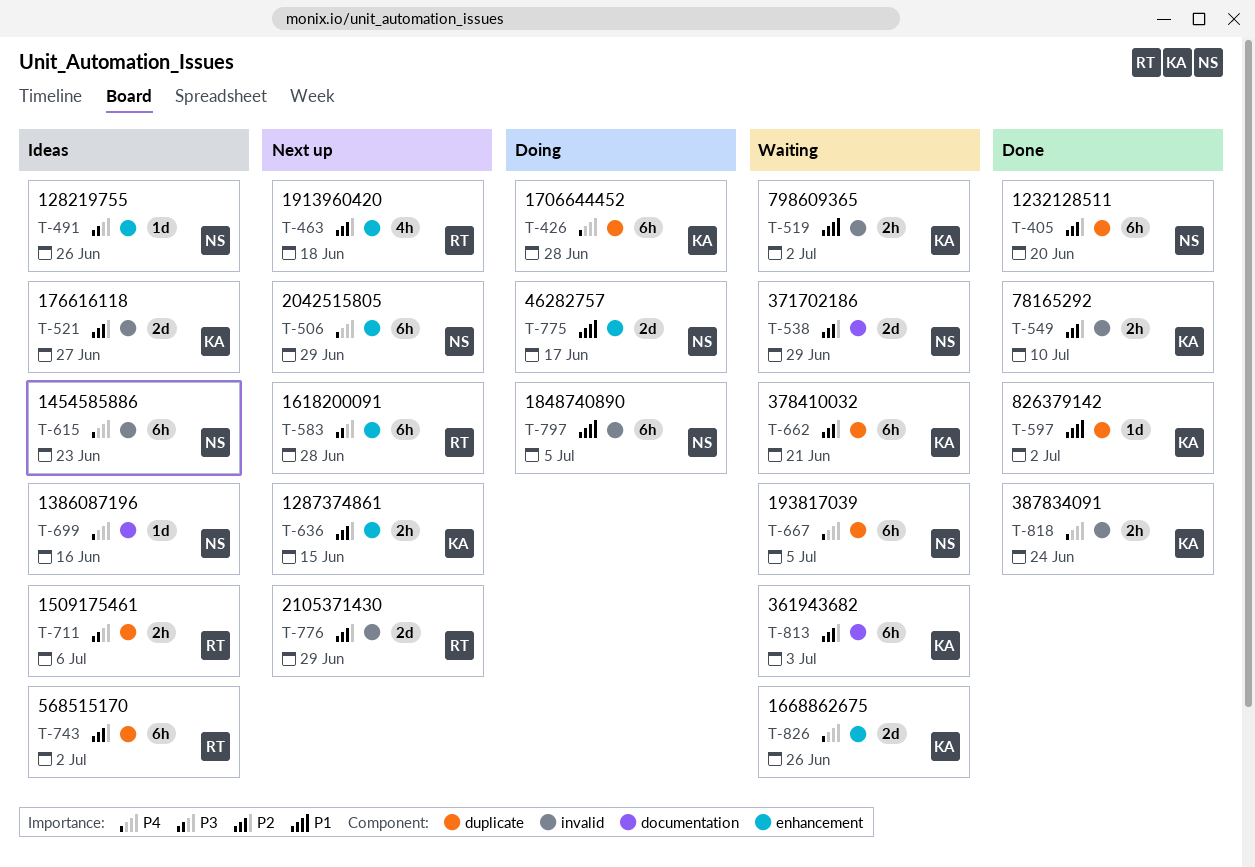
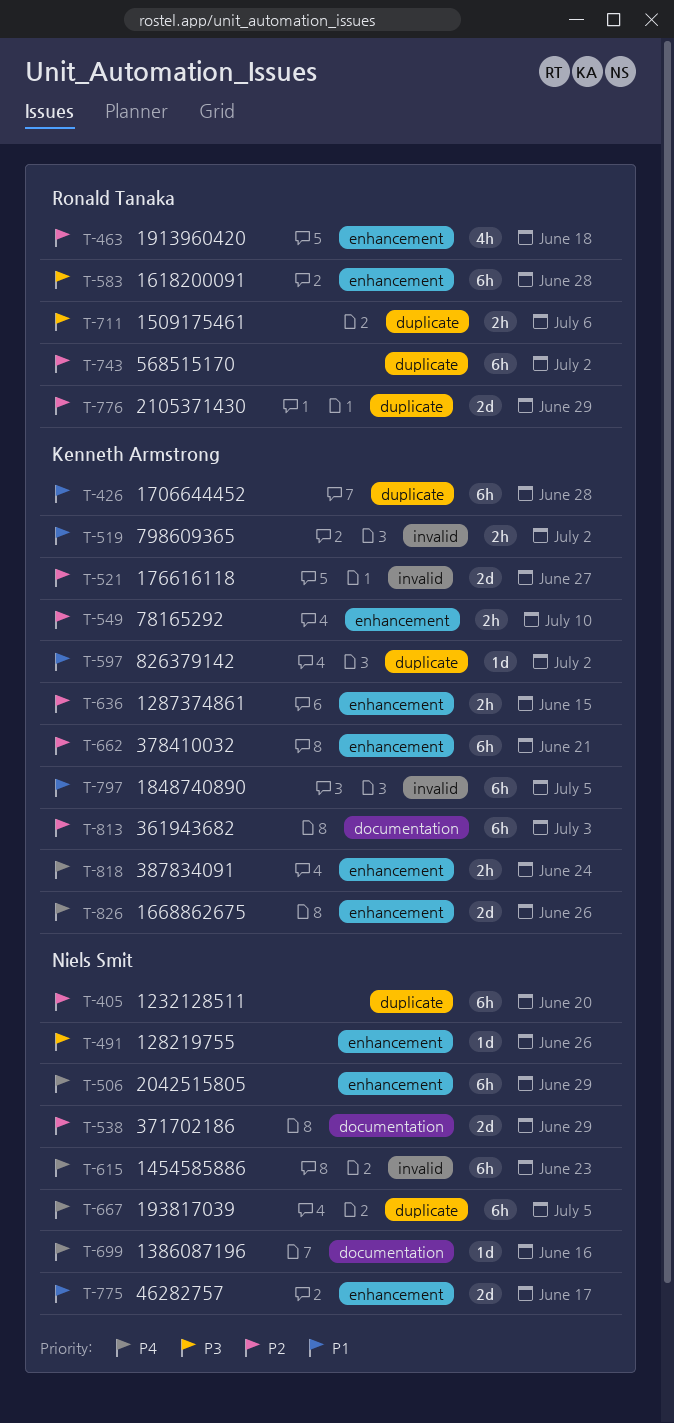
T-426, priority: P4 -> P1
T-549, label: invalid -> enhancement
T-662, label: duplicate -> enhancement
T-776, label: invalid -> duplicate
T-797, owner: Niels Smit -> Kenneth Armstrong
T-818, label: invalid -> enhancement

